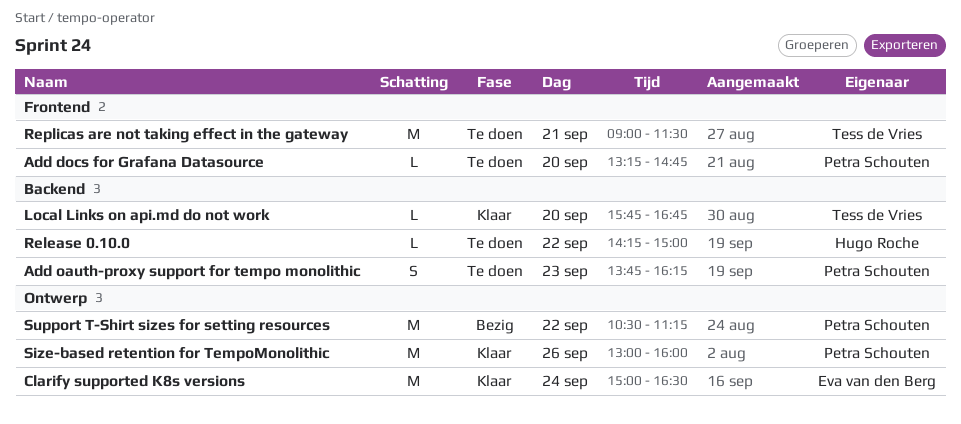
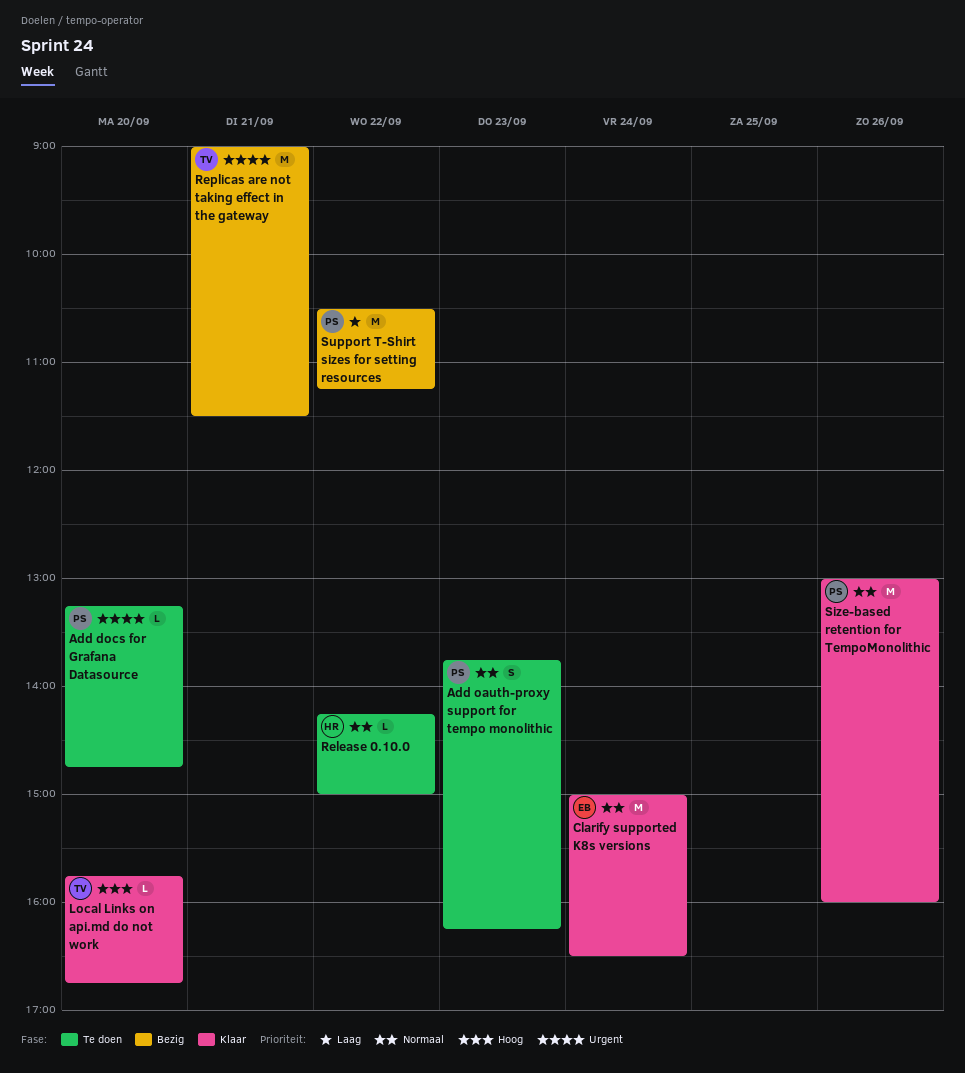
Replicas are not taking effect in the gateway, status: Te doen -> Bezig

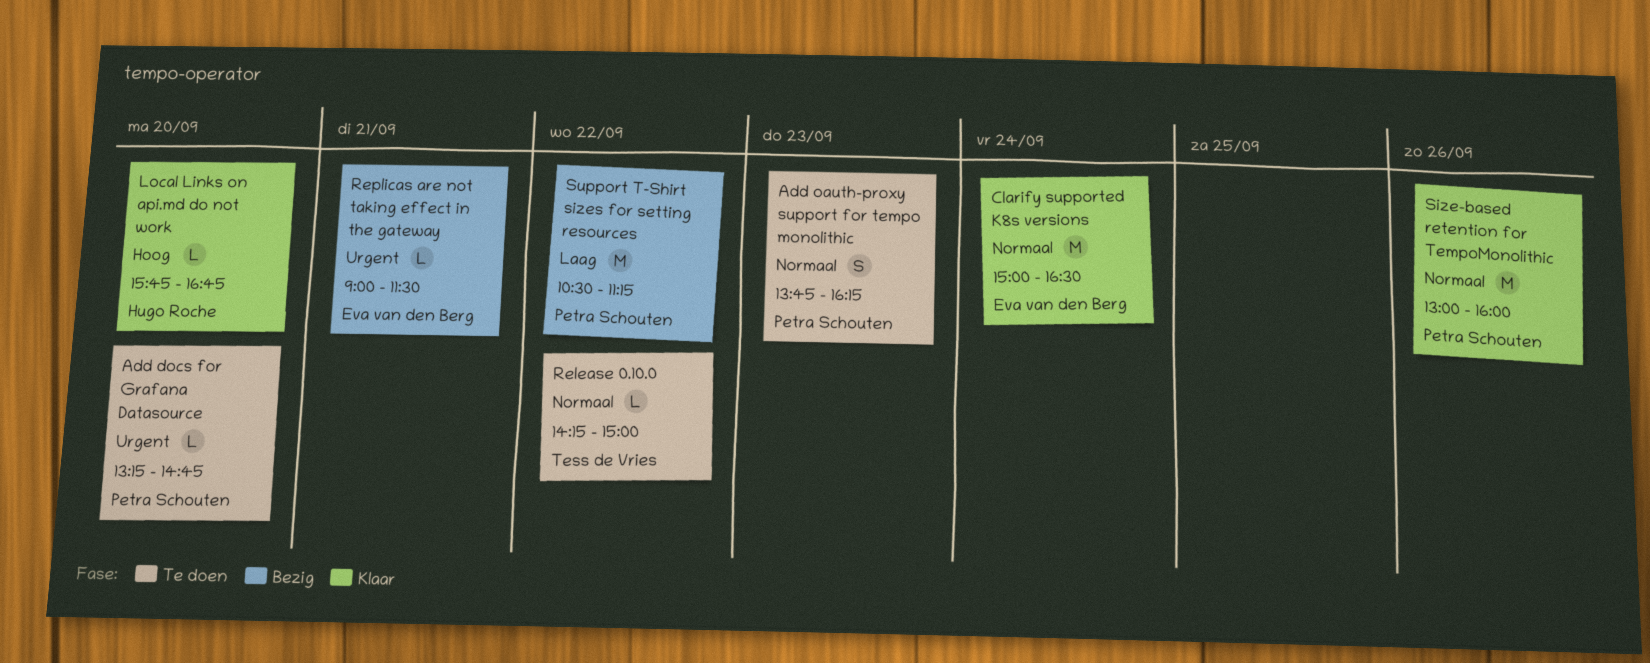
Local Links on api.md do not work, owner: Tess de Vries -> Hugo Roche
Release 0.10.0, owner: Hugo Roche -> Tess de Vries
Replicas are not taking effect in the gateway, owner: Tess de Vries -> Eva van den Berg
Replicas are not taking effect in the gateway, estimate: M -> L

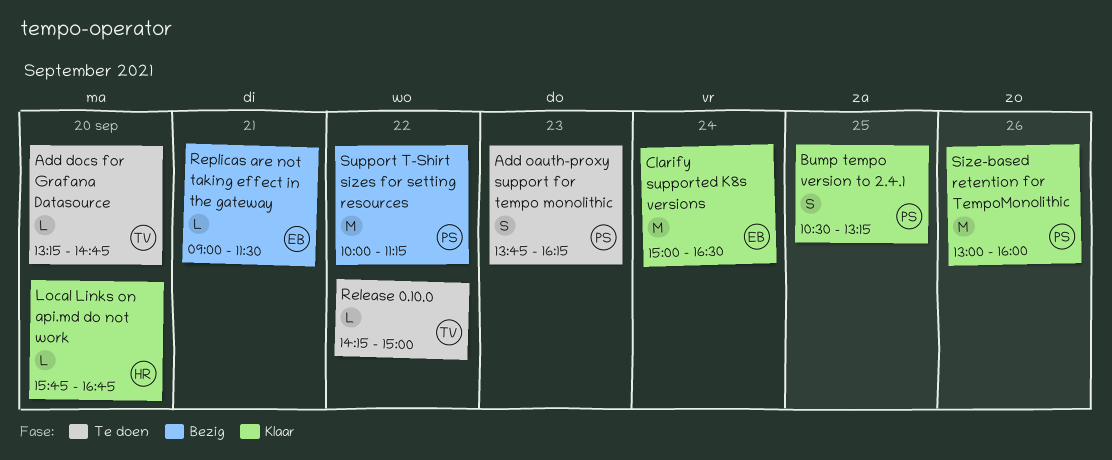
Add docs for Grafana Datasource, owner: Petra Schouten -> Tess de Vries
Bump tempo version to 2.4.1: none -> present
Support T-Shirt sizes for setting resources, begins: 10:30 -> 10:00

